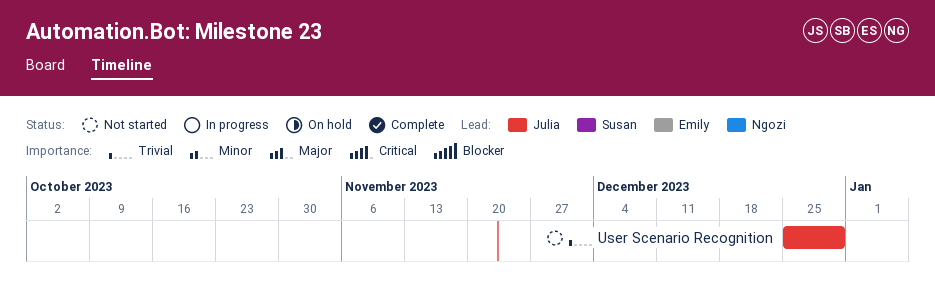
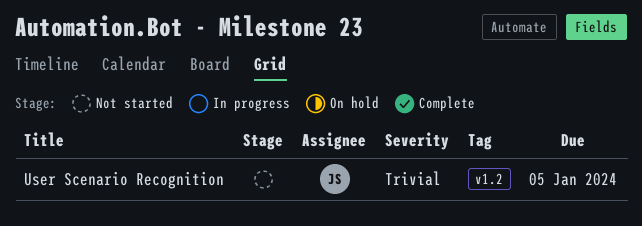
User Scenario Recognition, due: Dec 29 -> Jan 5

